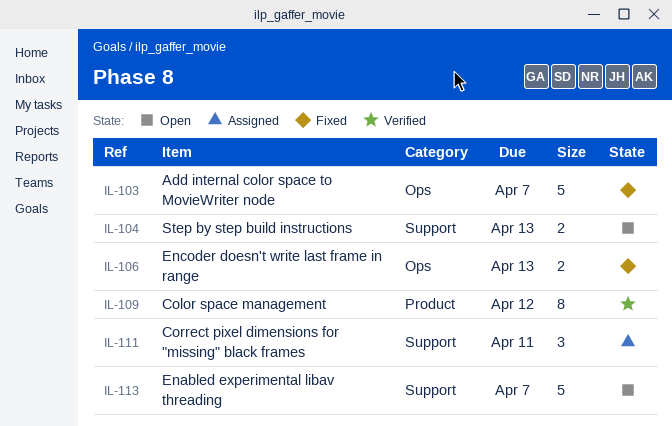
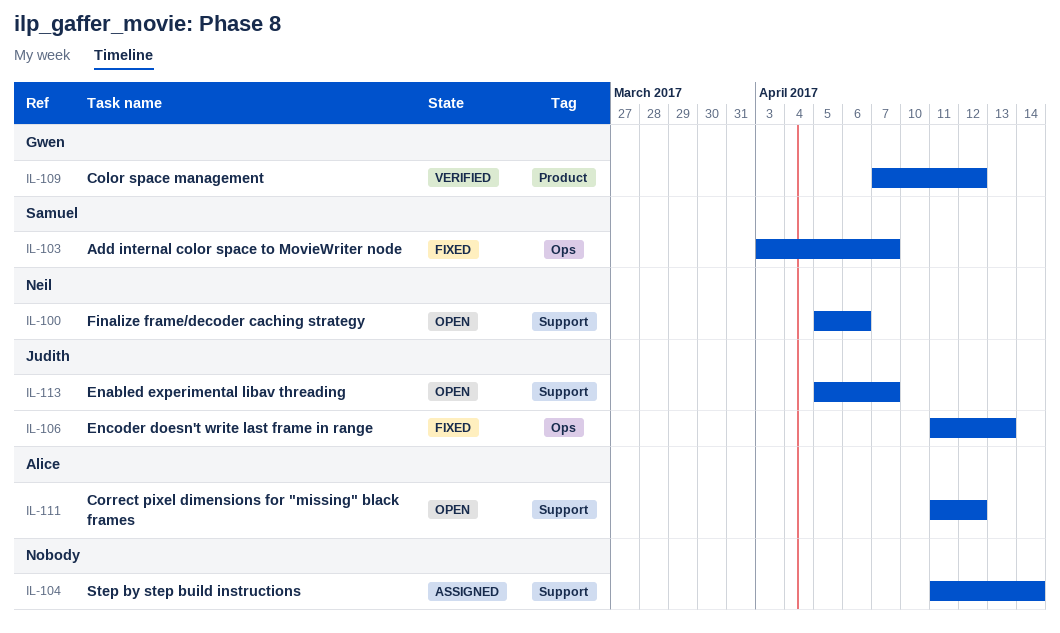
IL-100: none -> present
IL-104, status: Open -> Assigned
IL-104, due: Apr 13 -> Apr 14
IL-111, status: Assigned -> Open
IL-111, due: Apr 11 -> Apr 12

